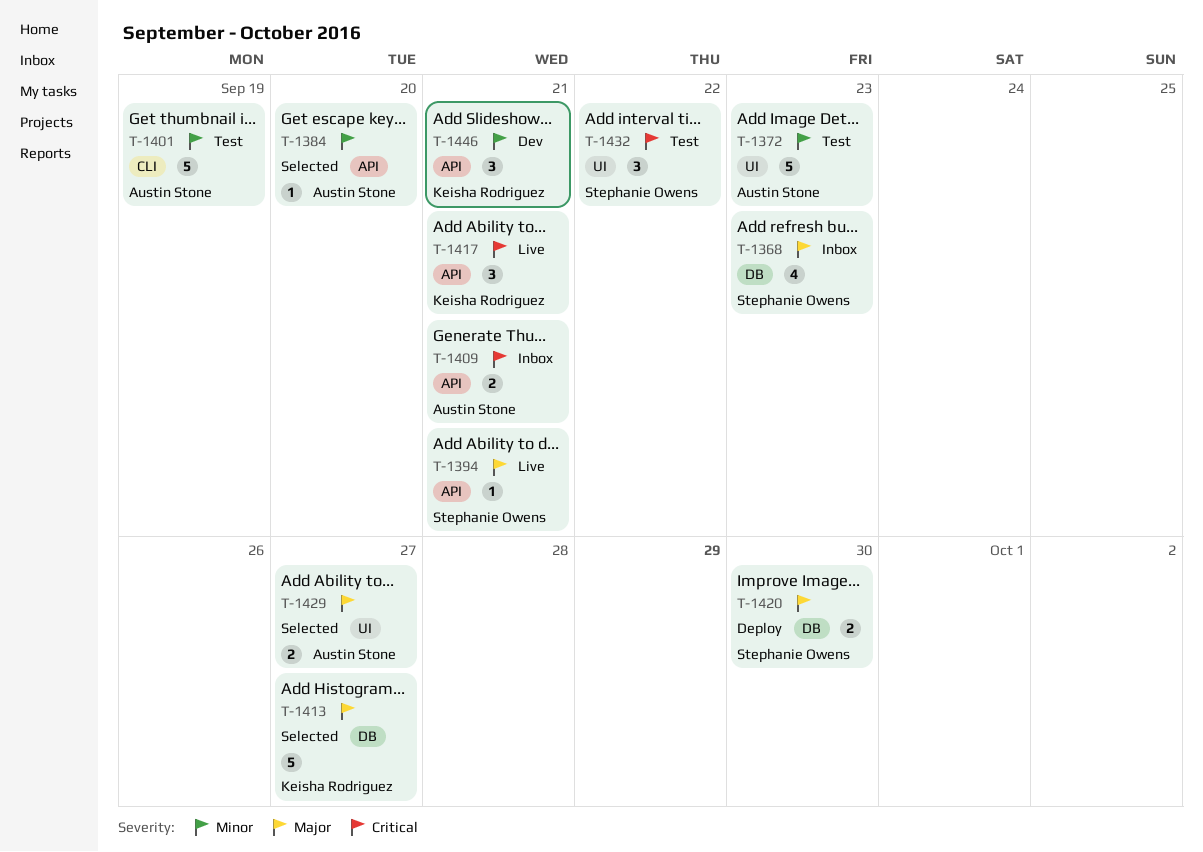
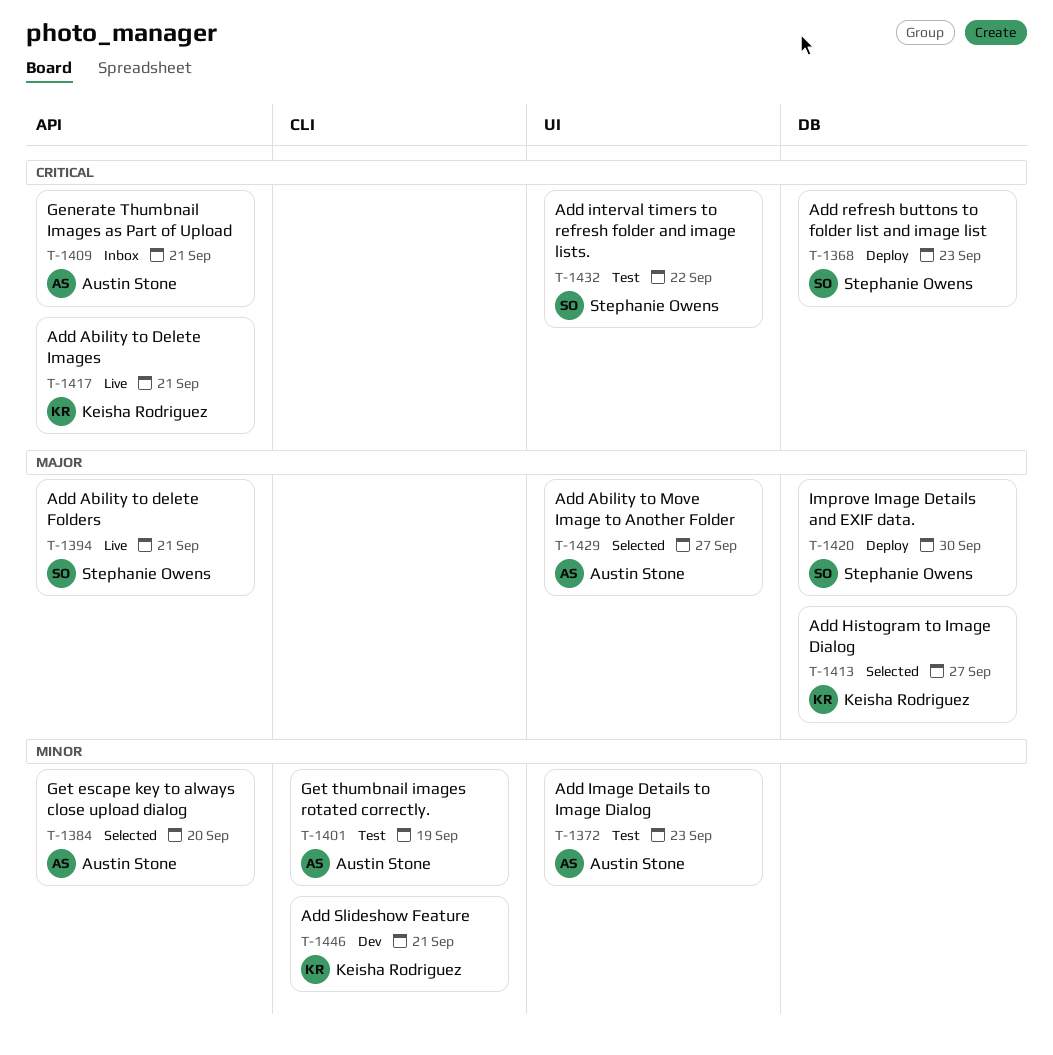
T-1368, status: Inbox -> Deploy
T-1368, priority: Major -> Critical
T-1446, label: API -> CLI

